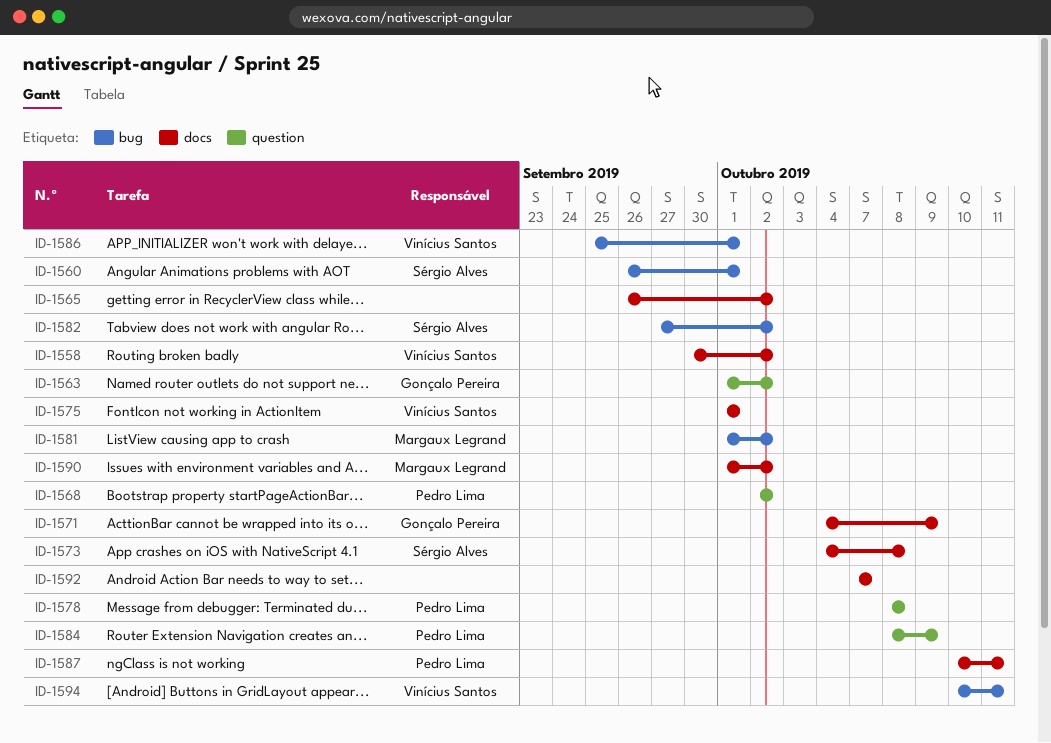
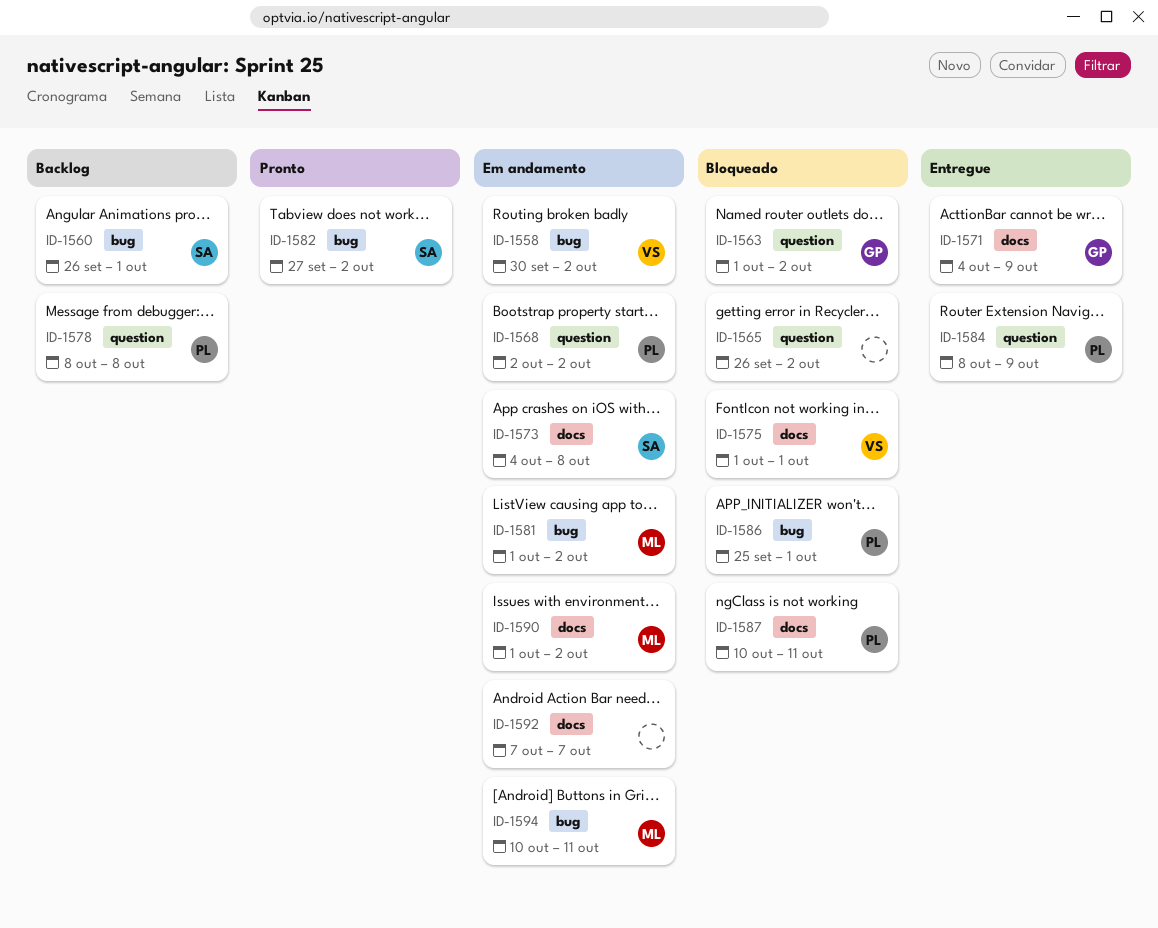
ID-1558, label: docs -> bug
ID-1565, label: docs -> question
ID-1586, owner: Vinícius Santos -> Pedro Lima
ID-1594, owner: Vinícius Santos -> Margaux Legrand

